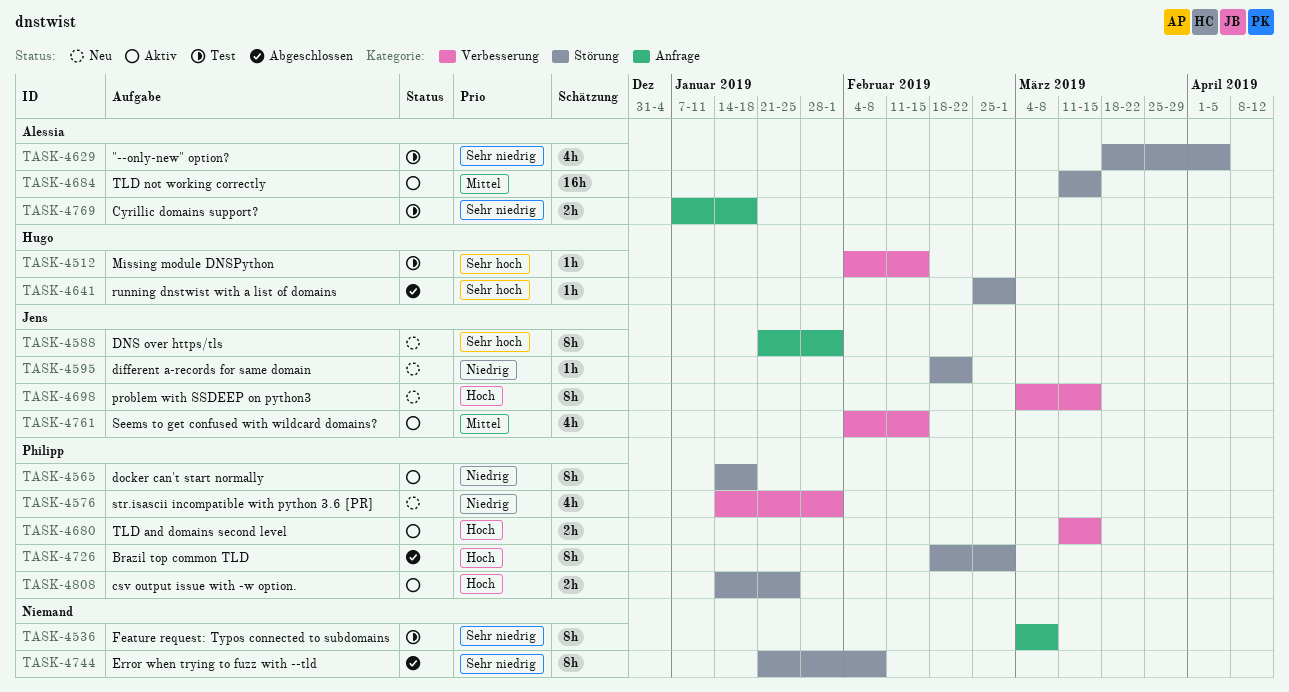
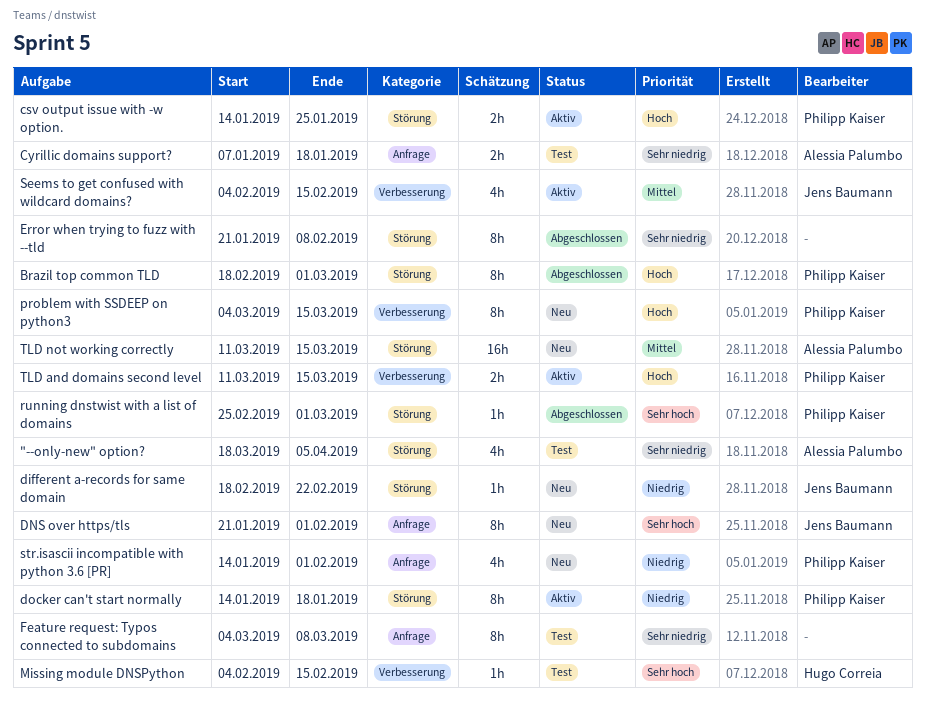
problem with SSDEEP on python3, owner: Jens Baumann -> Philipp Kaiser
running dnstwist with a list of domains, owner: Hugo Correia -> Philipp Kaiser
str.isascii incompatible with python 3.6 [PR], label: Verbesserung -> Anfrage
TLD not working correctly, status: Aktiv -> Neu

